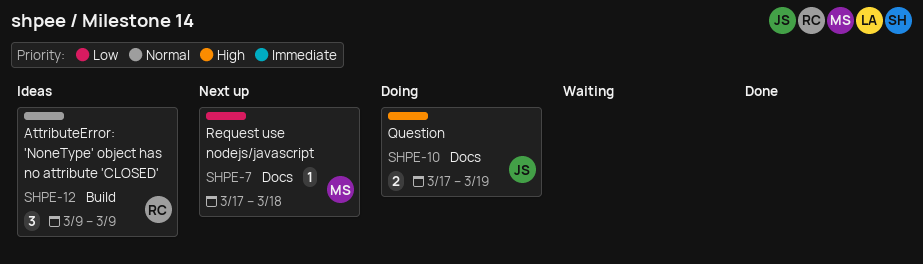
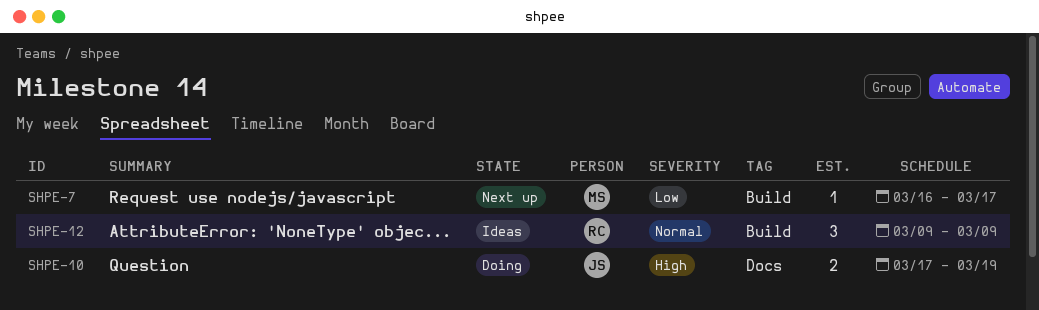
SHPE-7, label: Docs -> Build
SHPE-7, start: Mar 17 -> Mar 16
SHPE-7, due: Mar 18 -> Mar 17

